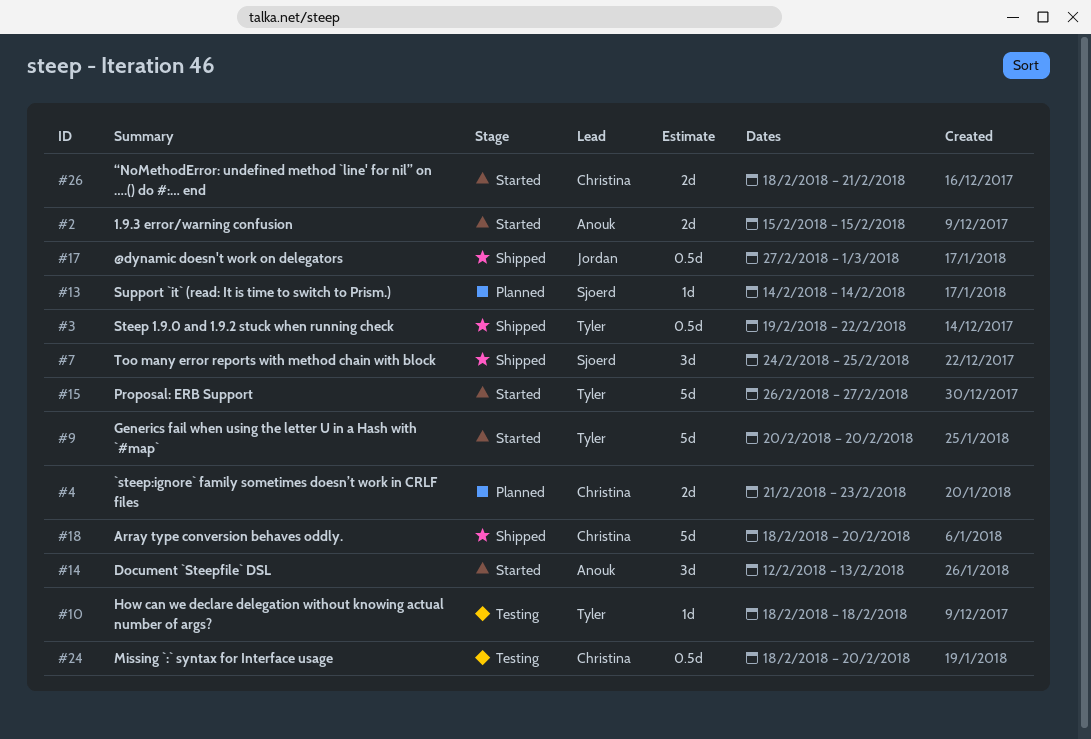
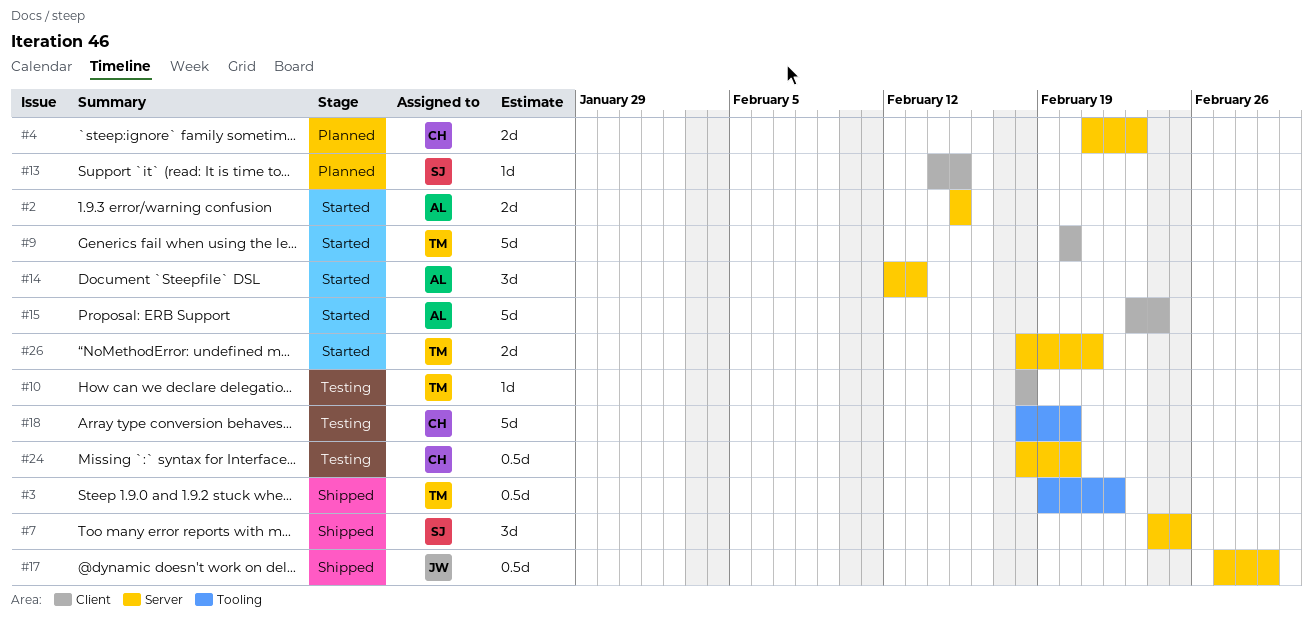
#13, due: Feb 14 -> Feb 15
#15, owner: Tyler -> Anouk
#15, start: Feb 26 -> Feb 23
#15, due: Feb 27 -> Feb 24
#18, status: Shipped -> Testing
#26, owner: Christina -> Tyler

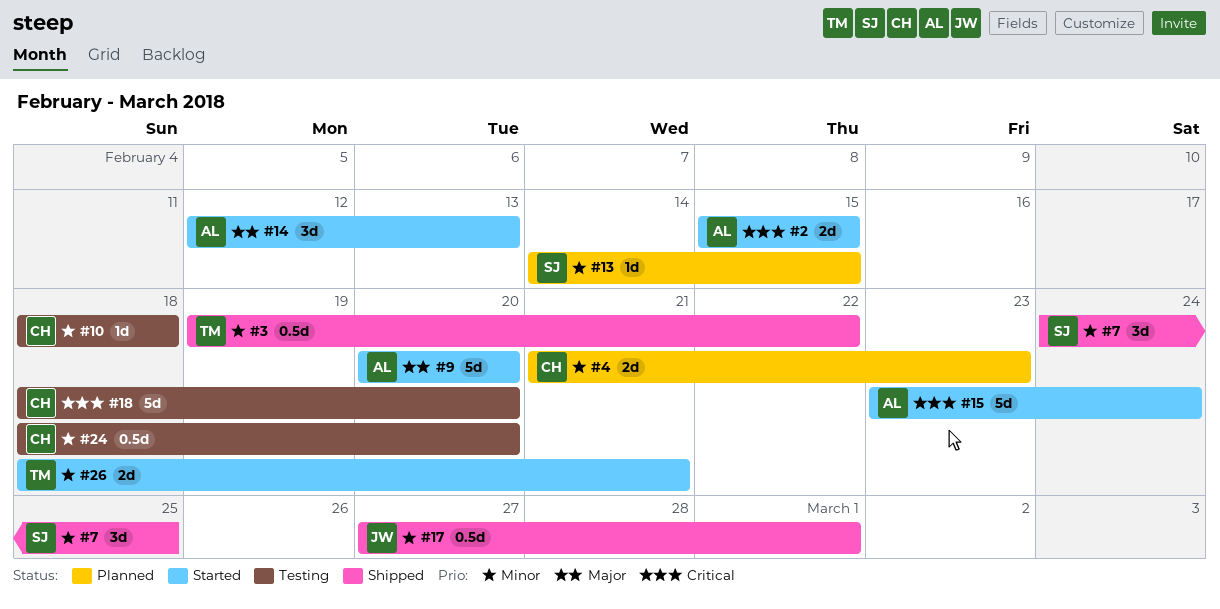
#9, owner: TM -> AL
#10, owner: TM -> CH

